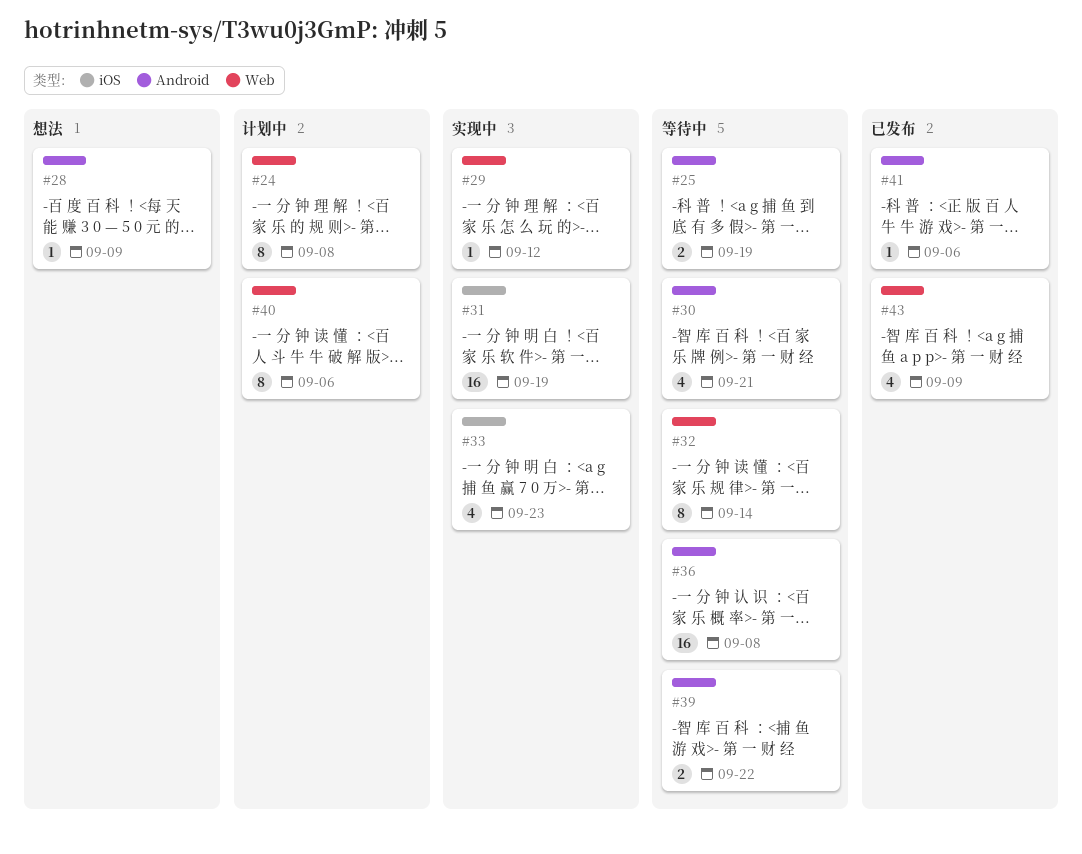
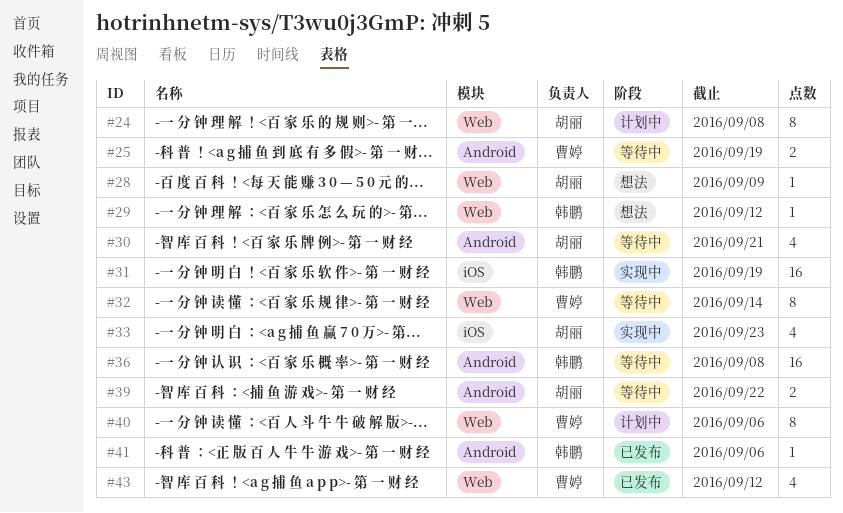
#28, label: Android -> Web
#29, status: 实现中 -> 想法
#43, due: Sep 9 -> Sep 12

